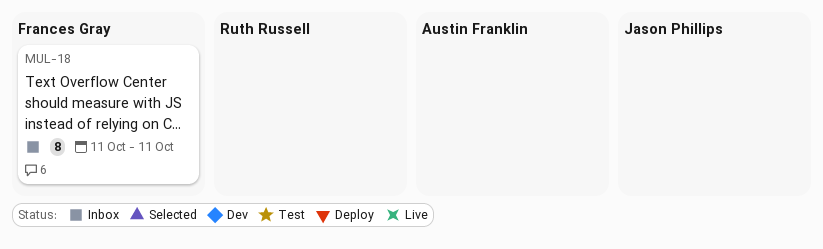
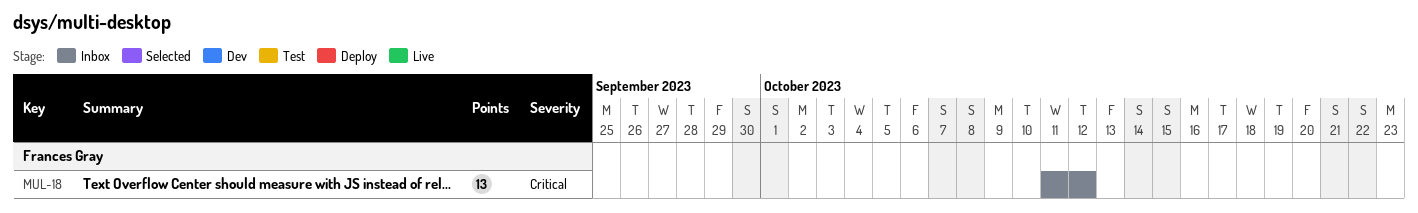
MUL-18, estimate: 8 -> 13
MUL-18, due: Oct 11 -> Oct 12

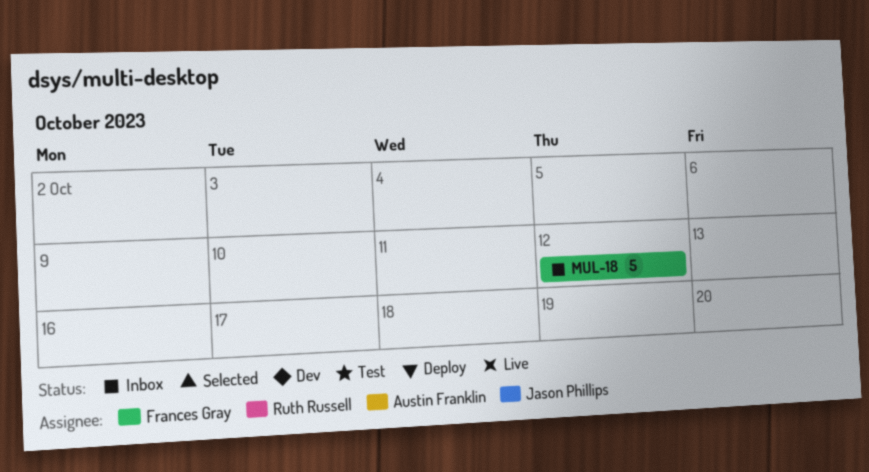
MUL-18, estimate: 13 -> 5
MUL-18, start: Oct 11 -> Oct 12

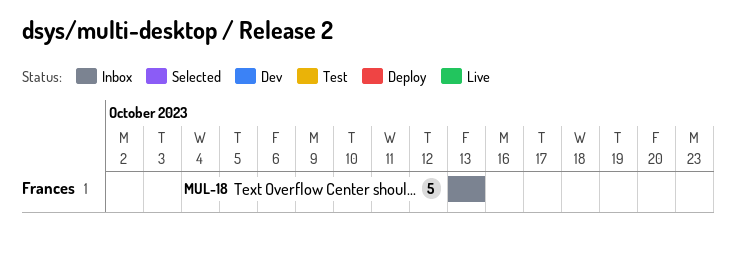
MUL-18, start: Oct 12 -> Oct 13
MUL-18, due: Oct 12 -> Oct 13

